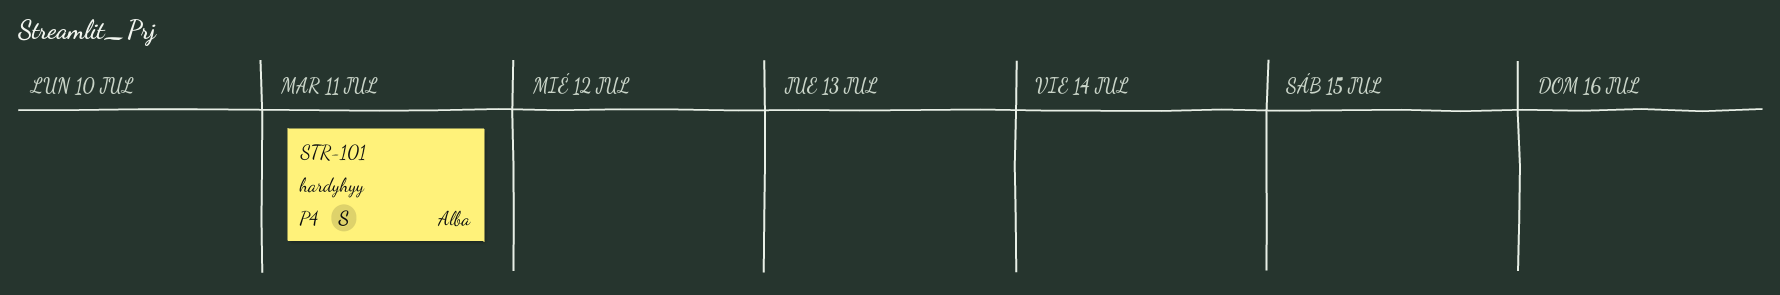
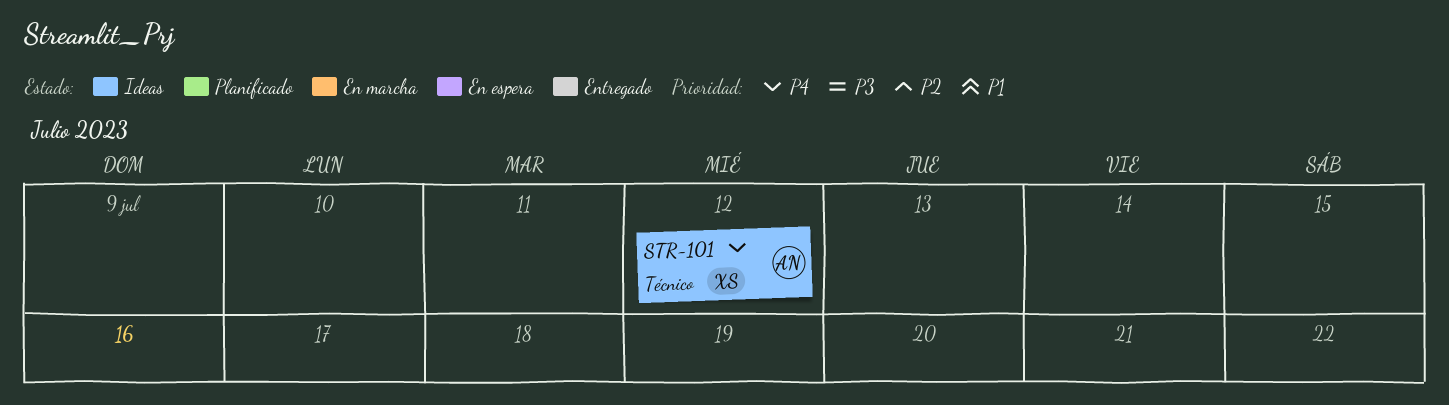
STR-101, estimate: S -> XS
STR-101, due: Jul 11 -> Jul 12

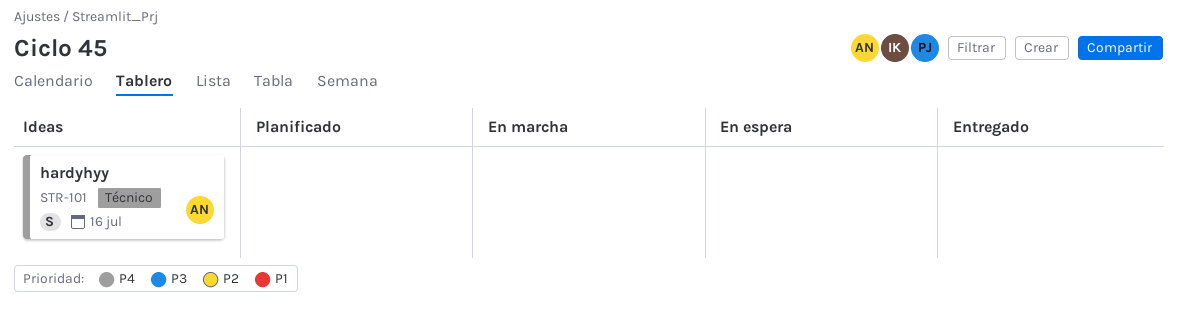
STR-101, estimate: XS -> S
STR-101, due: Jul 12 -> Jul 16

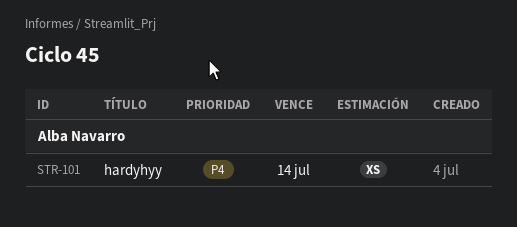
STR-101, estimate: S -> XS
STR-101, due: Jul 16 -> Jul 14

